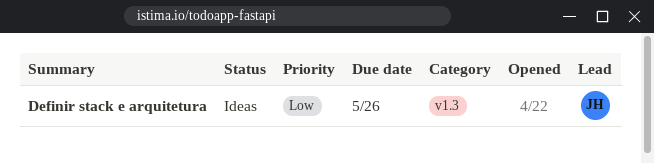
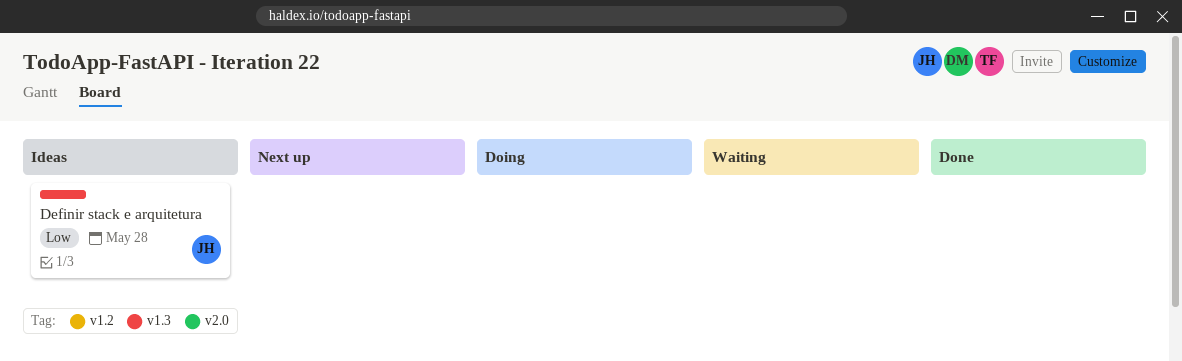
Definir stack e arquitetura, due: May 26 -> May 28

